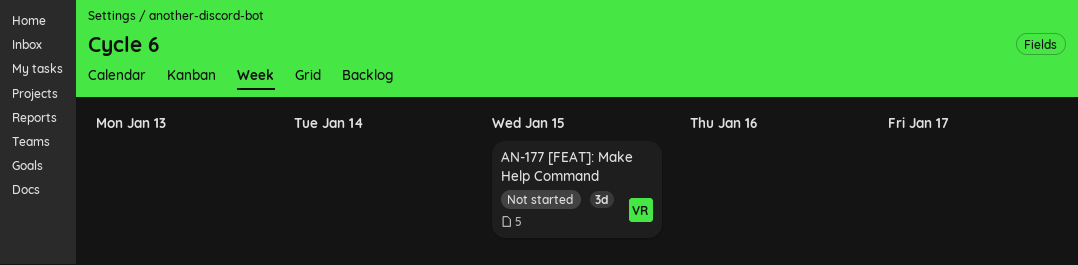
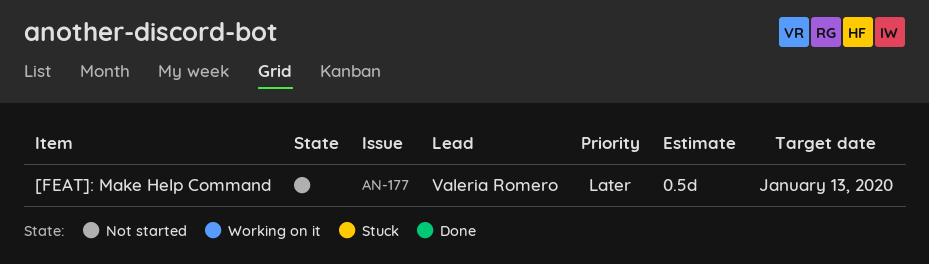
AN-177, estimate: 3d -> 0.5d
AN-177, due: Jan 15 -> Jan 13

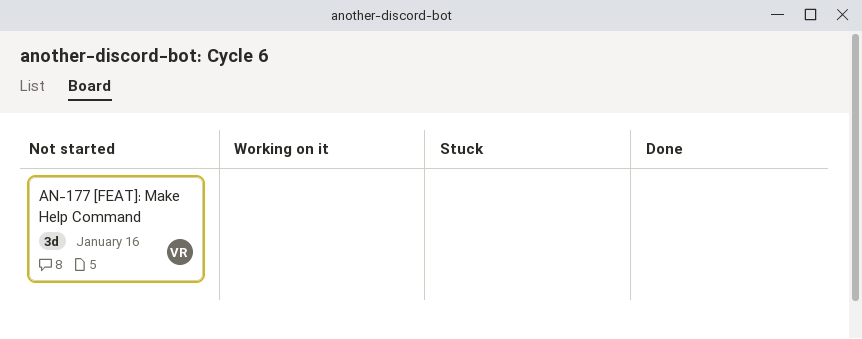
AN-177, estimate: 0.5d -> 3d
AN-177, due: Jan 13 -> Jan 16

